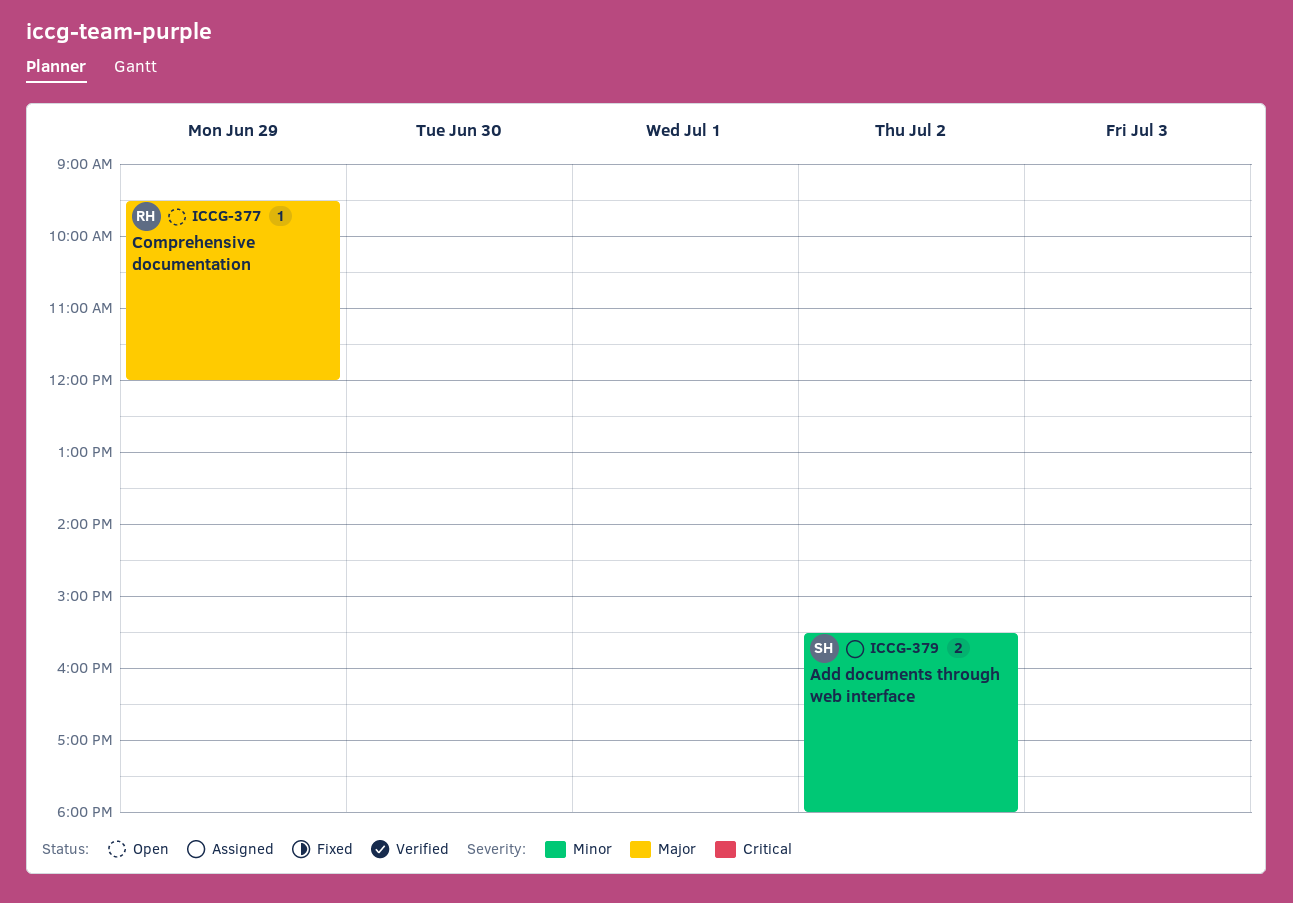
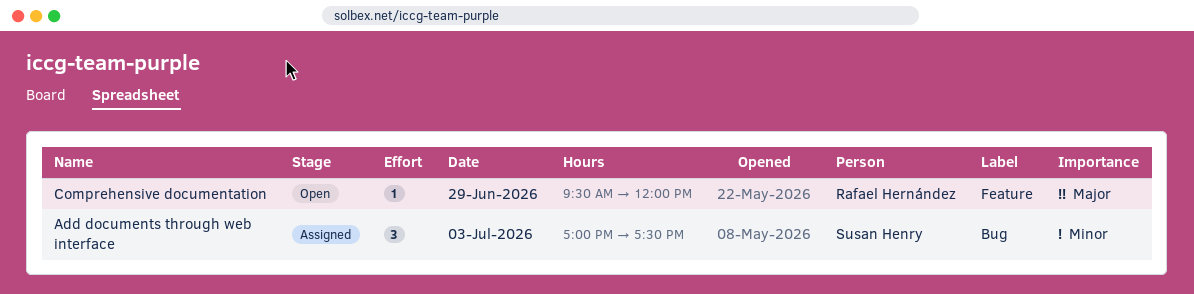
Add documents through web interface, estimate: 2 -> 3
Add documents through web interface, day: Jul 2 -> Jul 3
Add documents through web interface, begins: 15:30 -> 17:00
Add documents through web interface, ends: 18:00 -> 17:30

